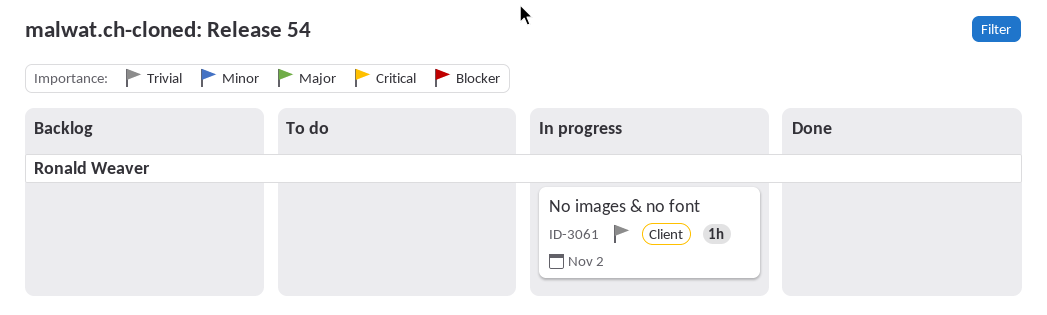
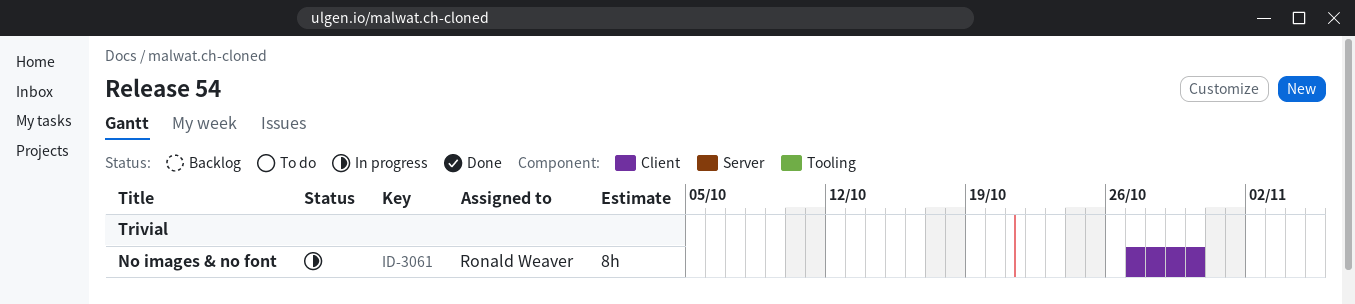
ID-3061, estimate: 1h -> 8h
ID-3061, due: Nov 2 -> Oct 30

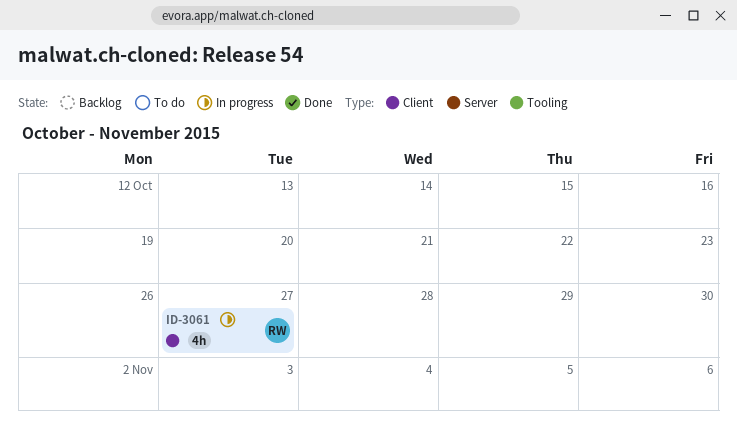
ID-3061, estimate: 8h -> 4h
ID-3061, due: Oct 30 -> Oct 27

